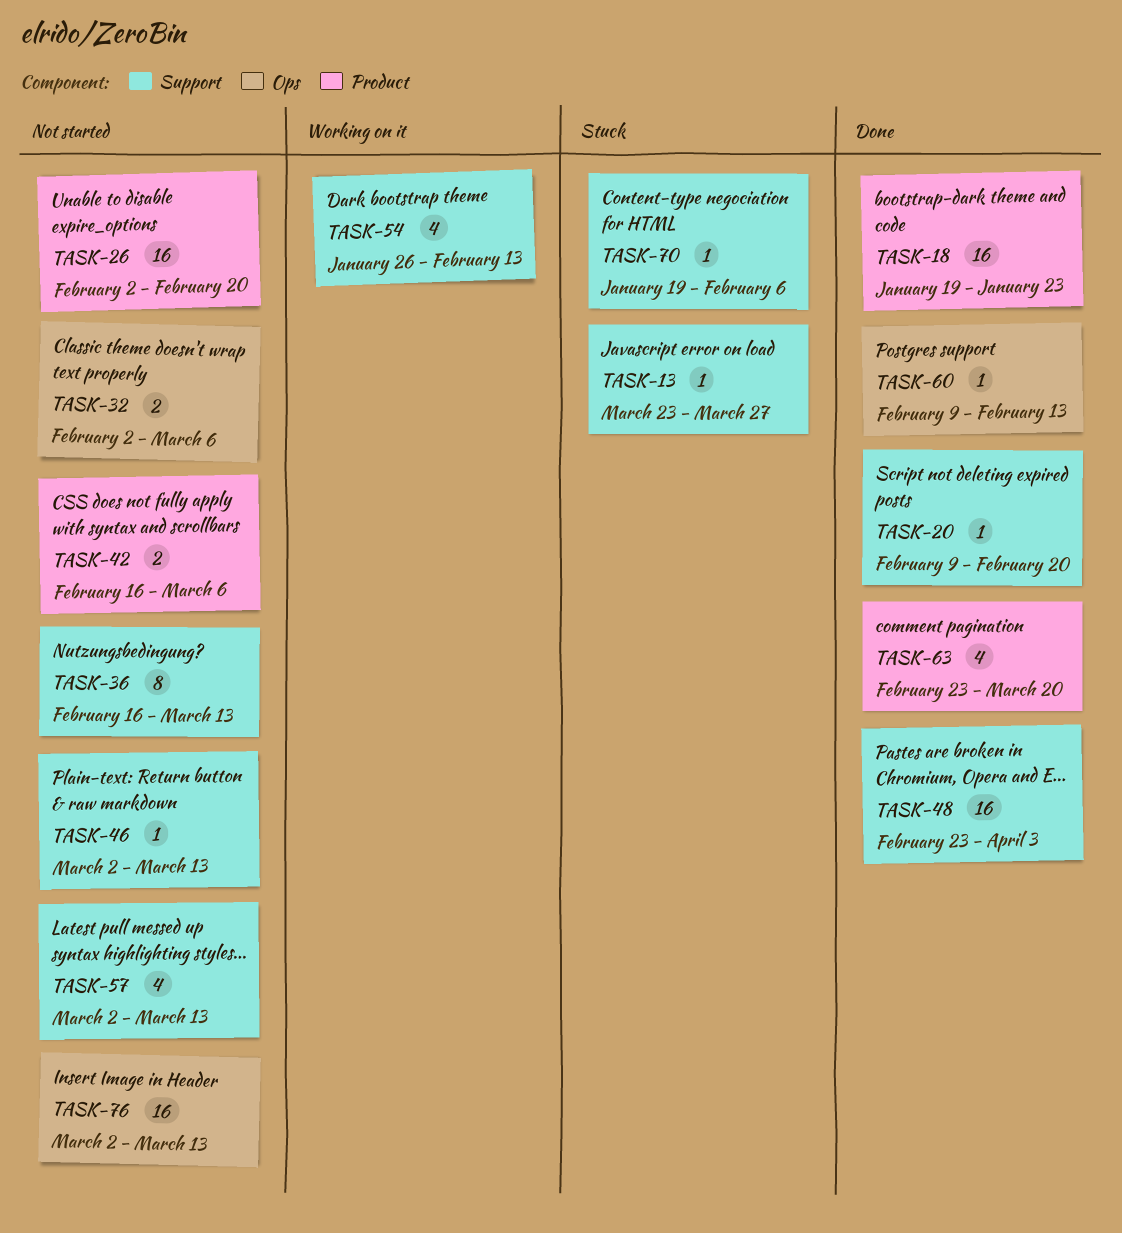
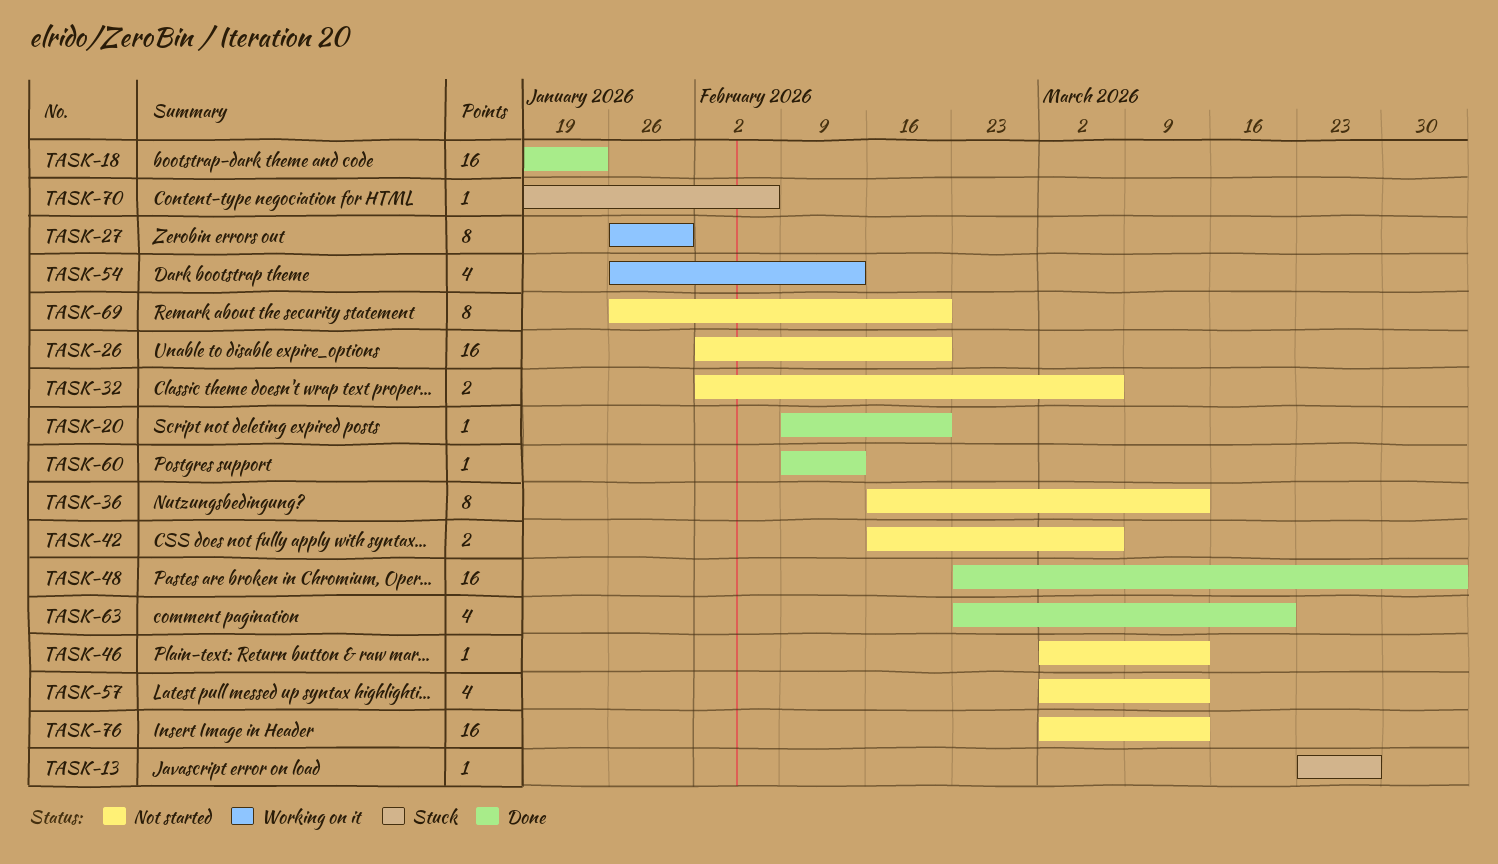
TASK-27: none -> present
TASK-69: none -> present

